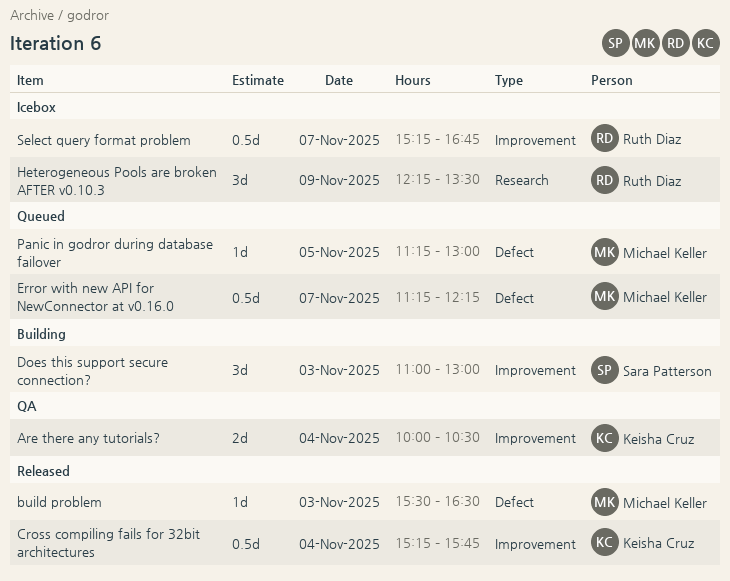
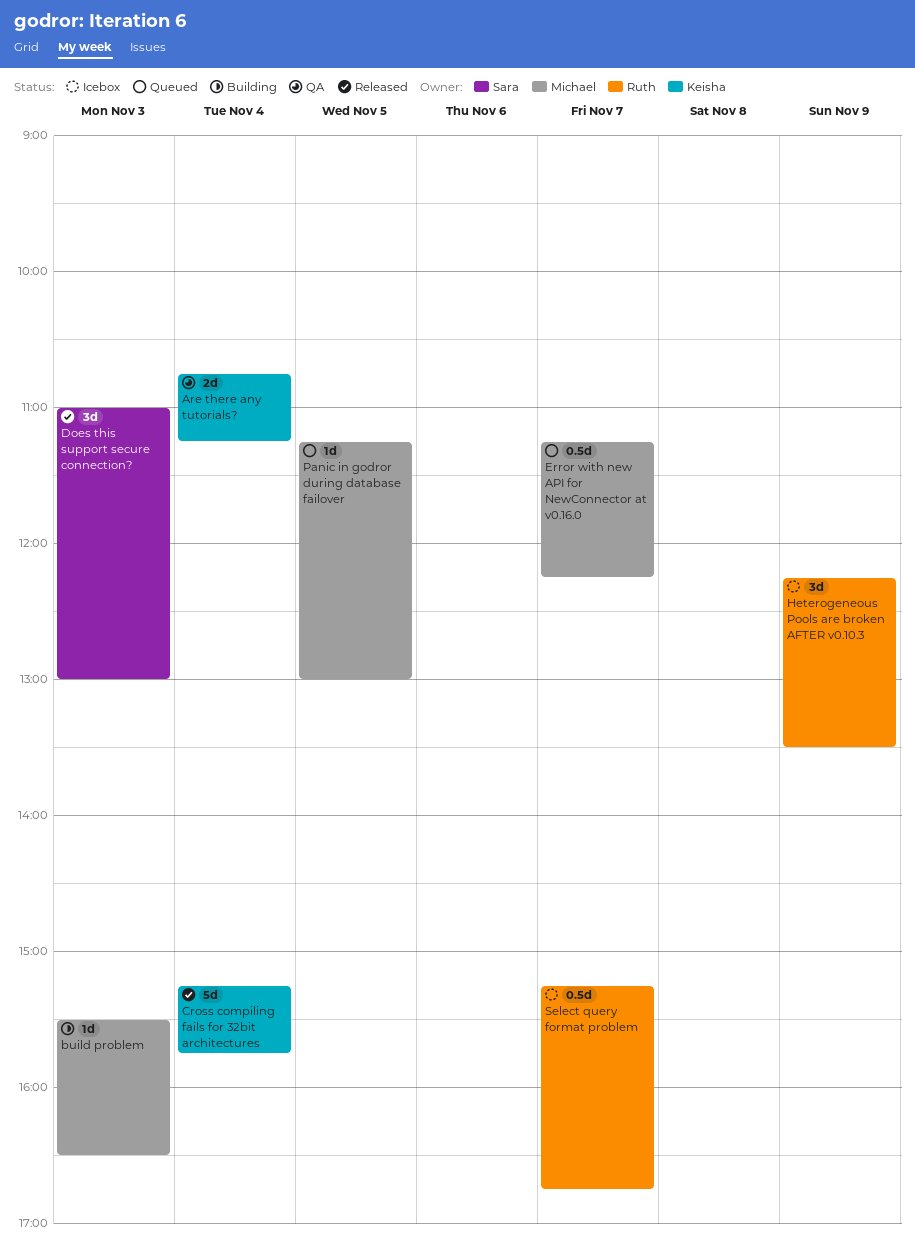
Are there any tutorials?, begins: 10:00 -> 10:45
Are there any tutorials?, ends: 10:30 -> 11:15
build problem, status: Released -> Building
Cross compiling fails for 32bit architectures, estimate: 0.5d -> 5d
Does this support secure connection?, status: Building -> Released

